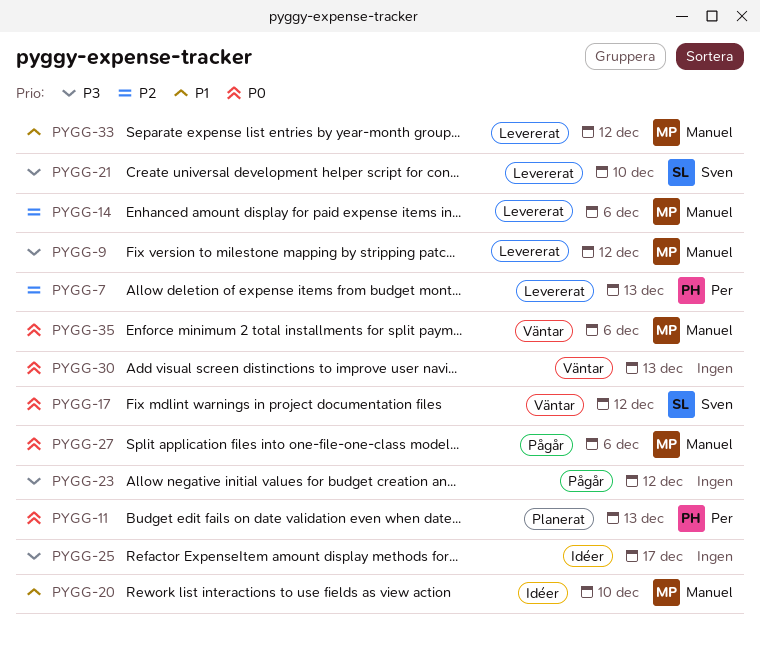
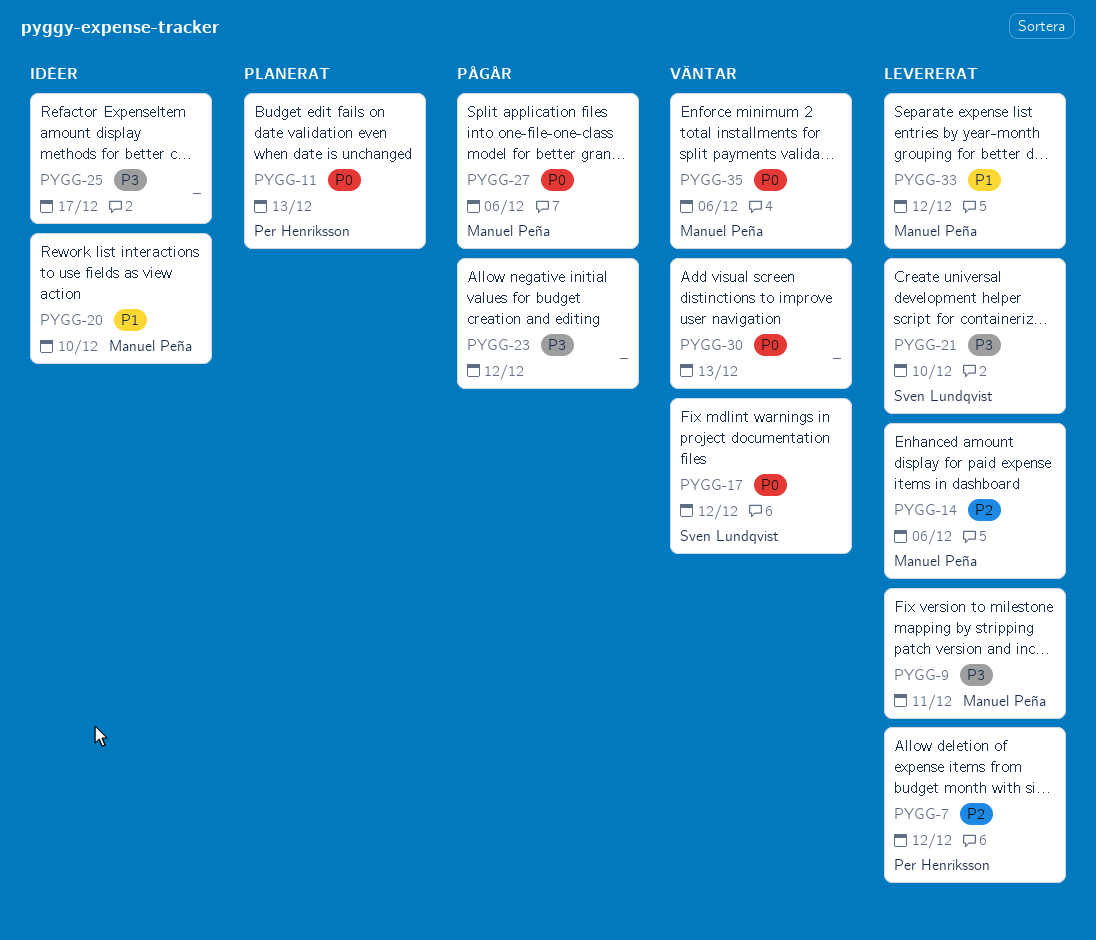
PYGG-7, due: Dec 13 -> Dec 12
PYGG-9, due: Dec 12 -> Dec 11

